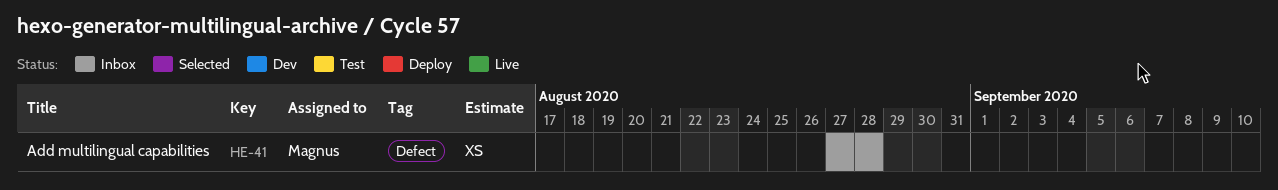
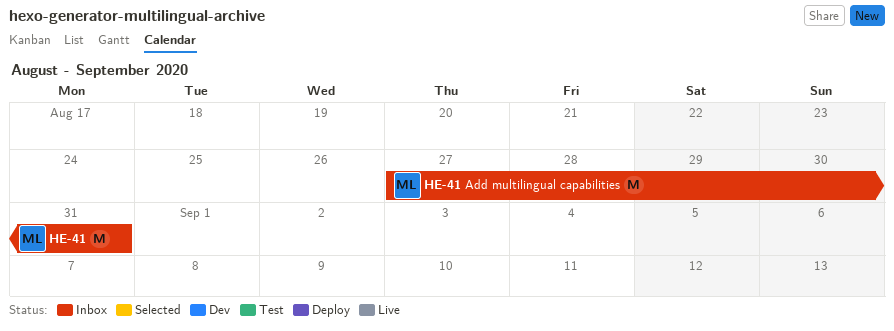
HE-41, estimate: XS -> M
HE-41, due: Aug 28 -> Aug 31

